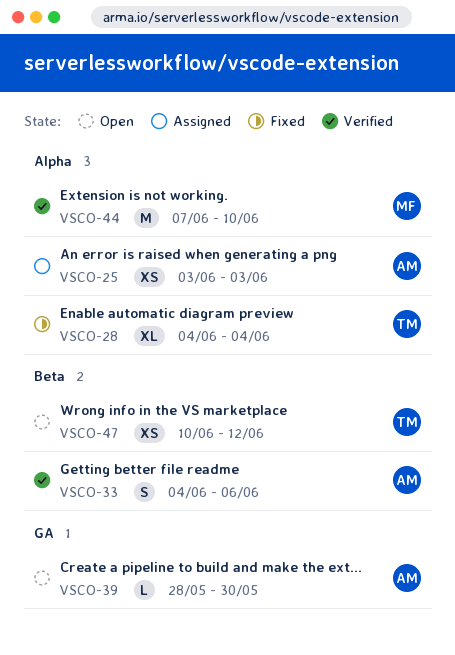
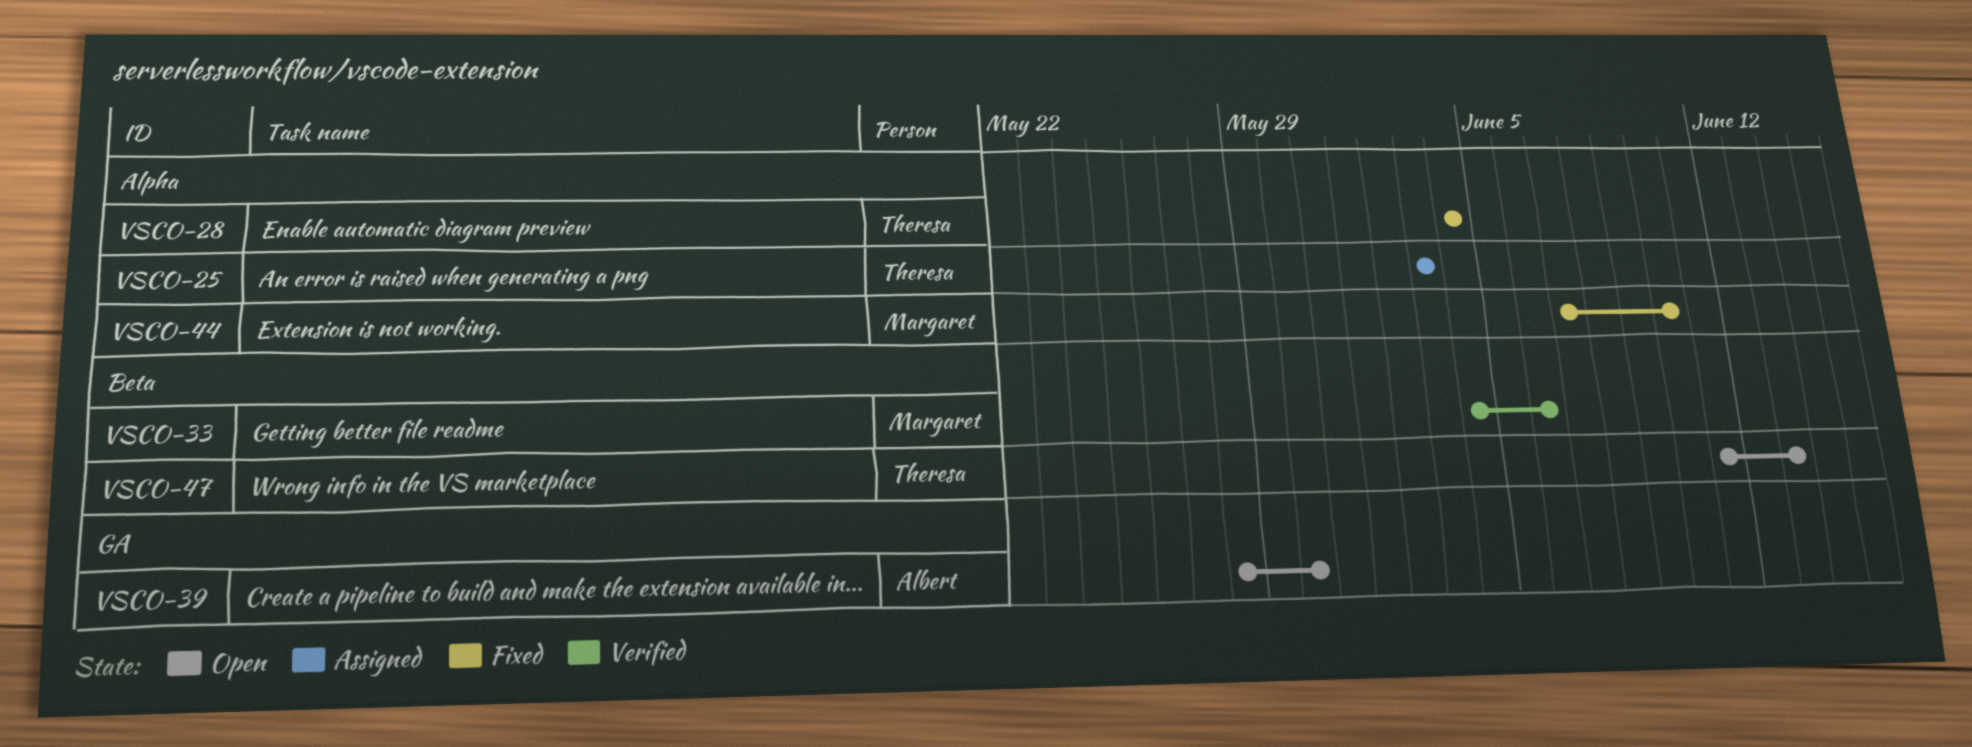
VSCO-25, owner: Albert -> Theresa
VSCO-33, owner: Albert -> Margaret
VSCO-44, status: Verified -> Fixed
VSCO-47, start: Jun 10 -> Jun 11
VSCO-47, due: Jun 12 -> Jun 13

